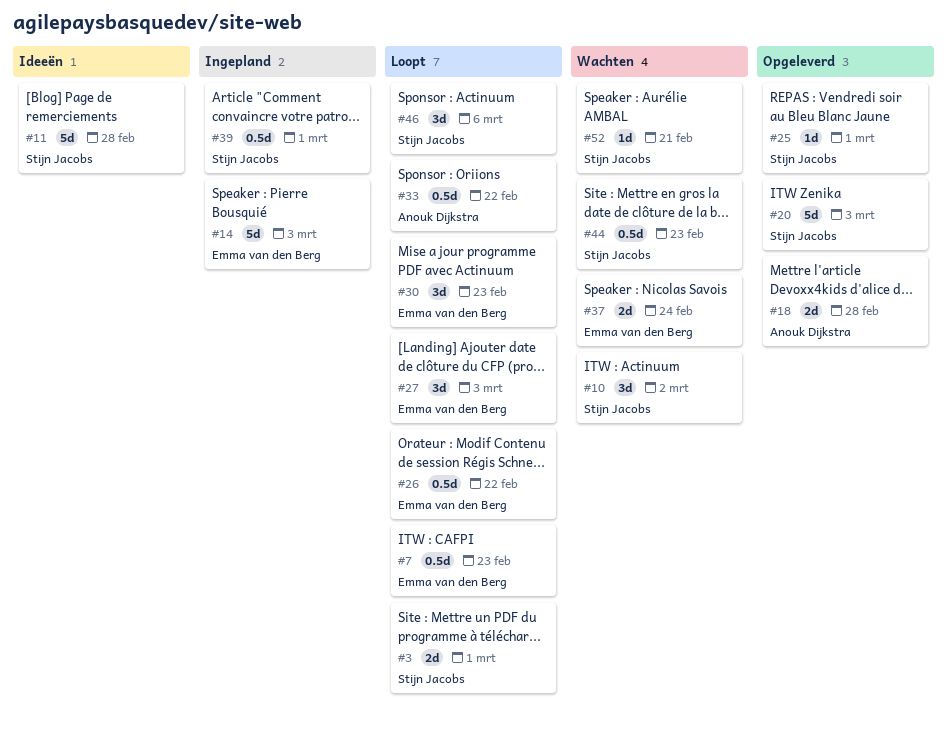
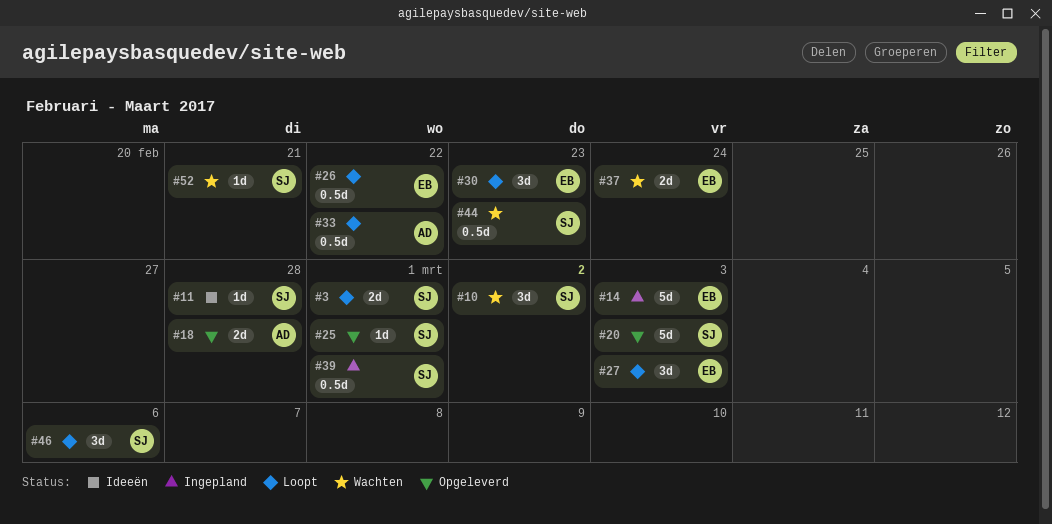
#7: present -> none
#11, estimate: 5d -> 1d

